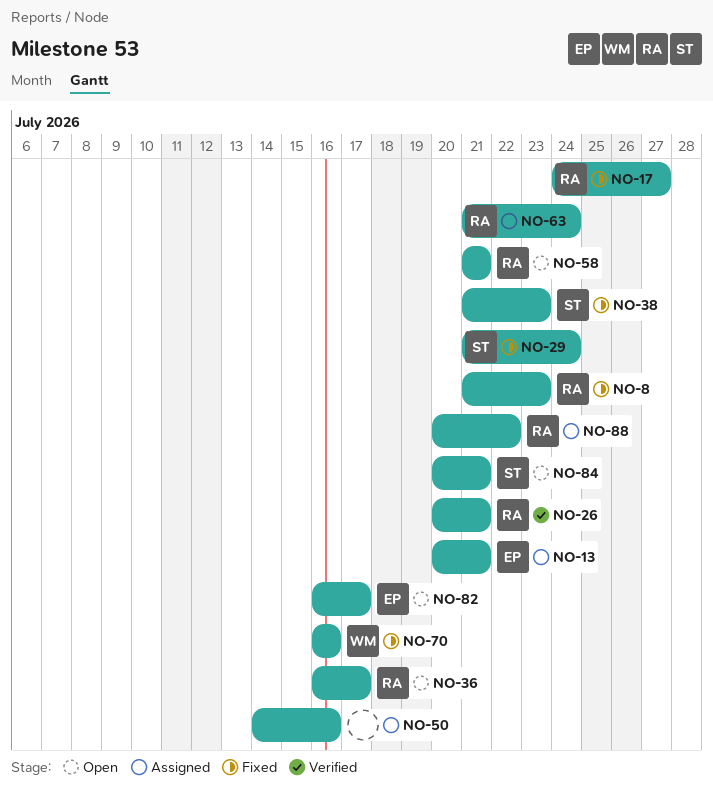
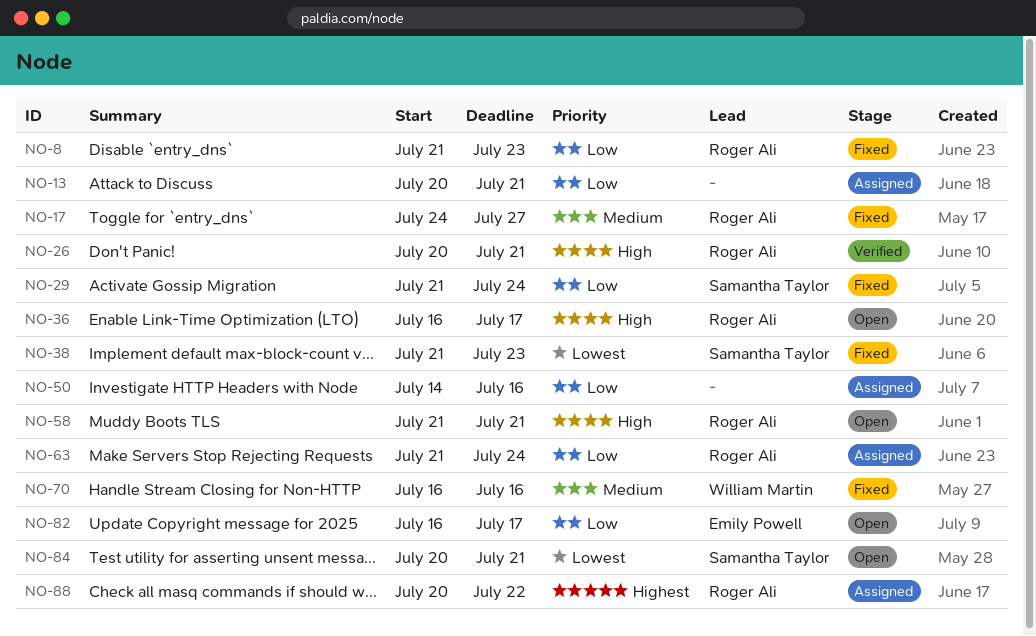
NO-13, owner: Emily Powell -> none

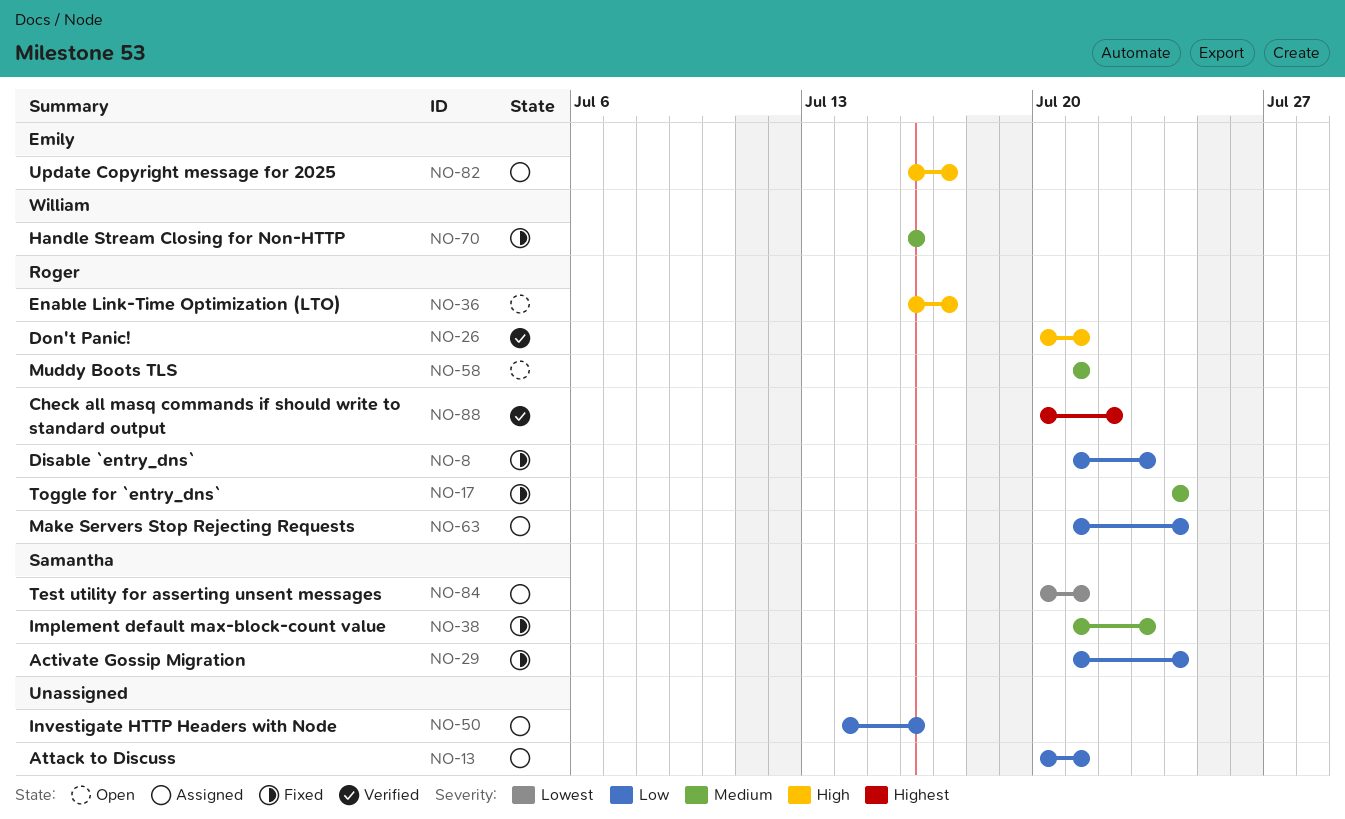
NO-17, due: Jul 27 -> Jul 24
NO-38, priority: Lowest -> Medium
NO-58, priority: High -> Medium
NO-82, status: Open -> Assigned
NO-82, priority: Low -> High
NO-84, status: Open -> Assigned
NO-88, status: Assigned -> Verified

